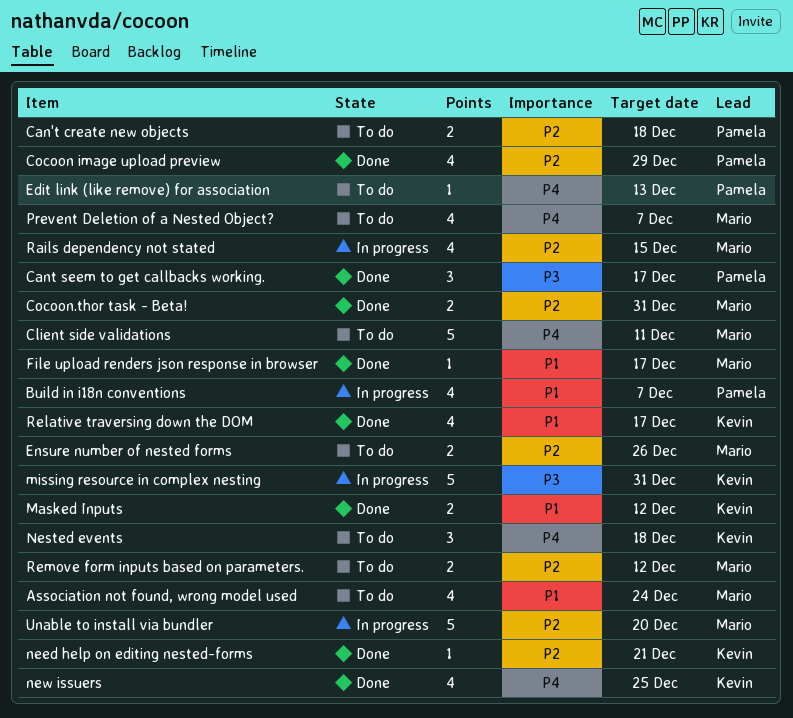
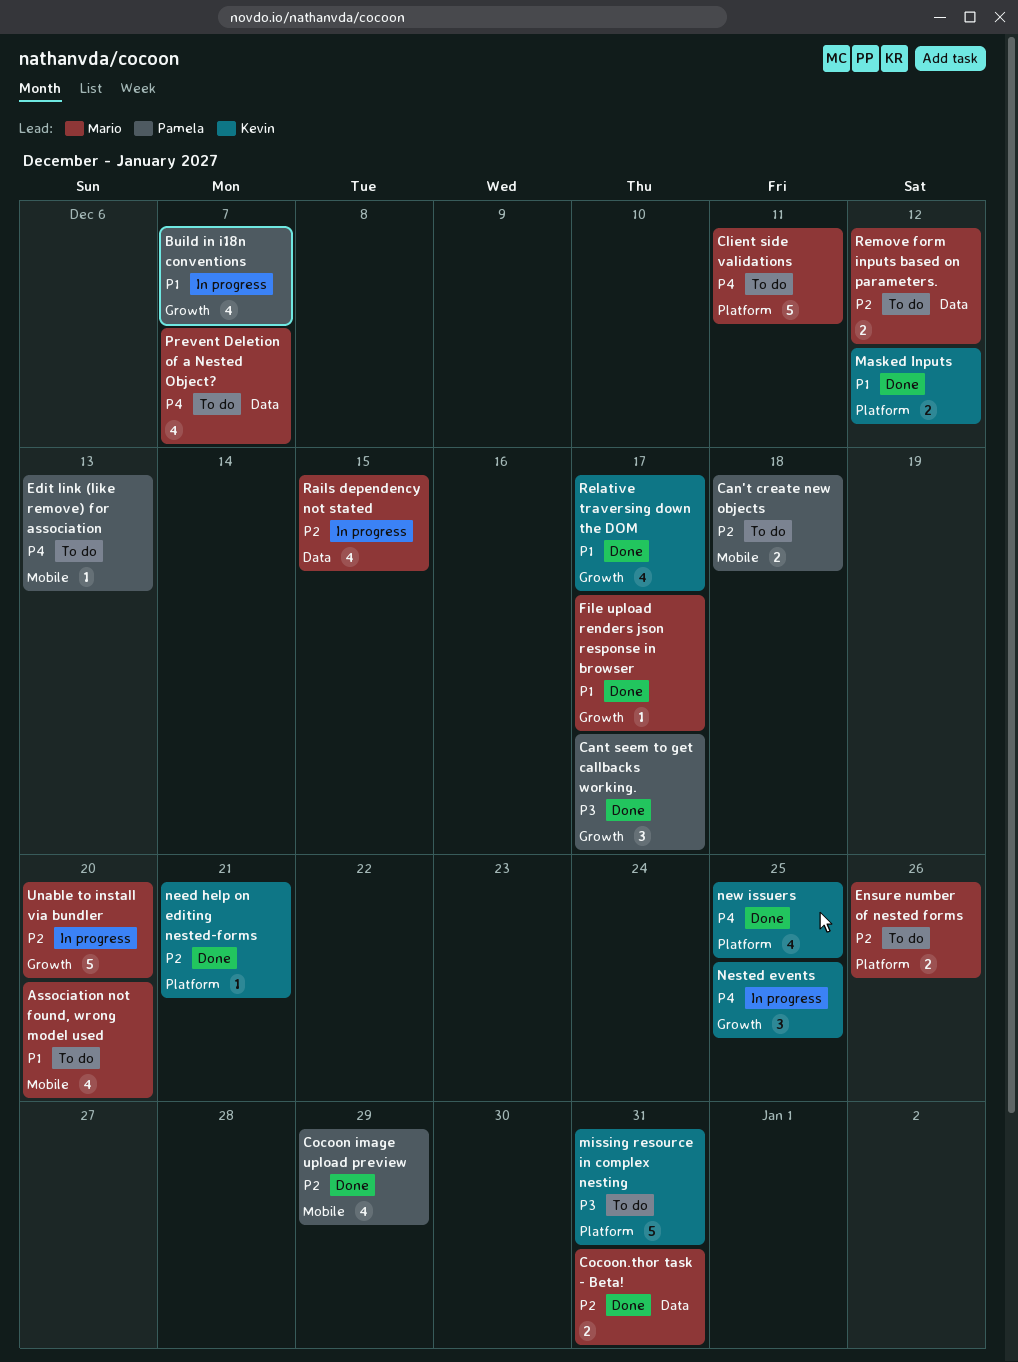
Association not found, wrong model used, due: Dec 24 -> Dec 20
missing resource in complex nesting, status: In progress -> To do
Nested events, status: To do -> In progress
Nested events, due: Dec 18 -> Dec 25

